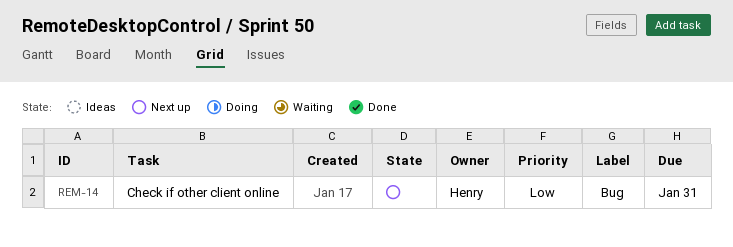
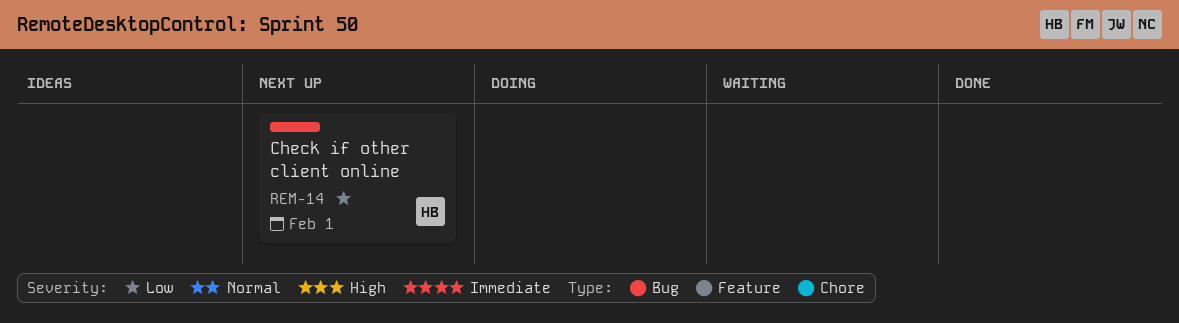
REM-14, due: Jan 31 -> Feb 1

